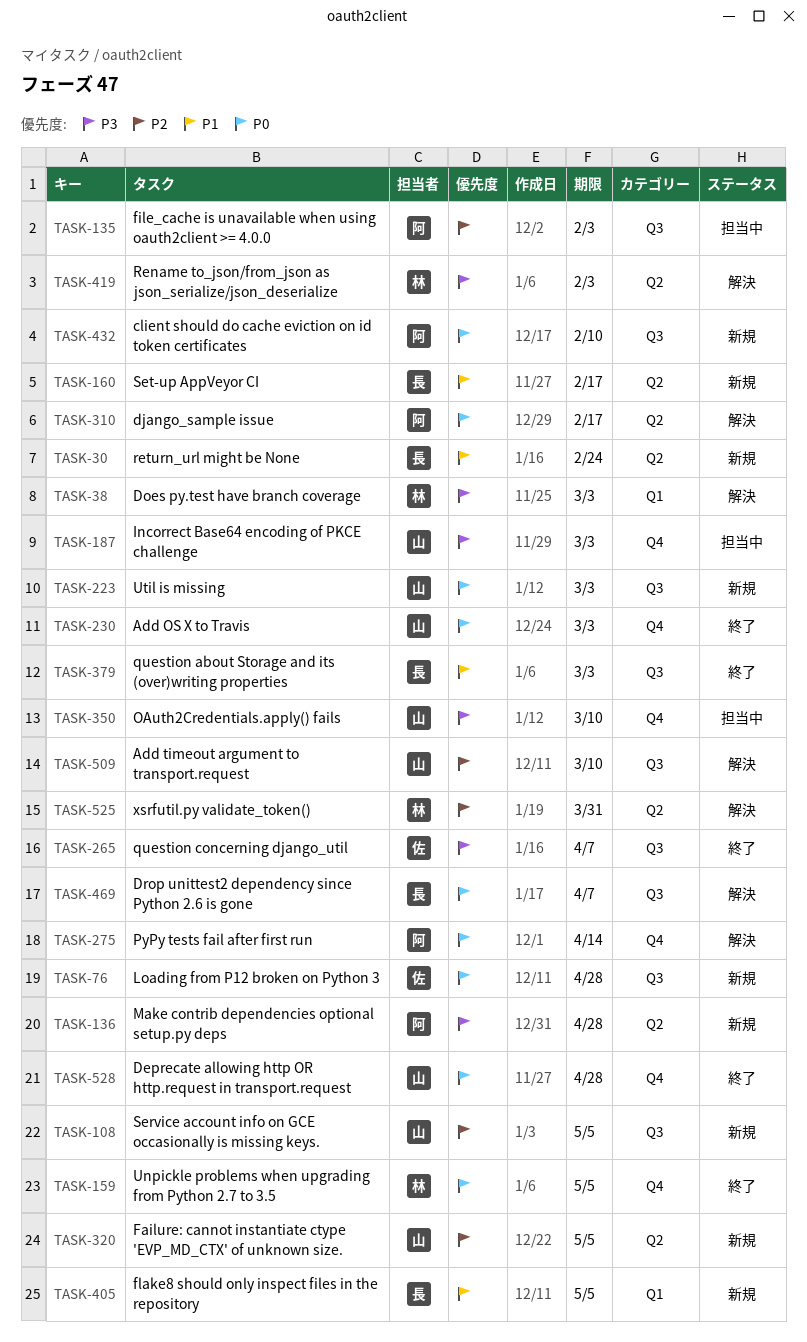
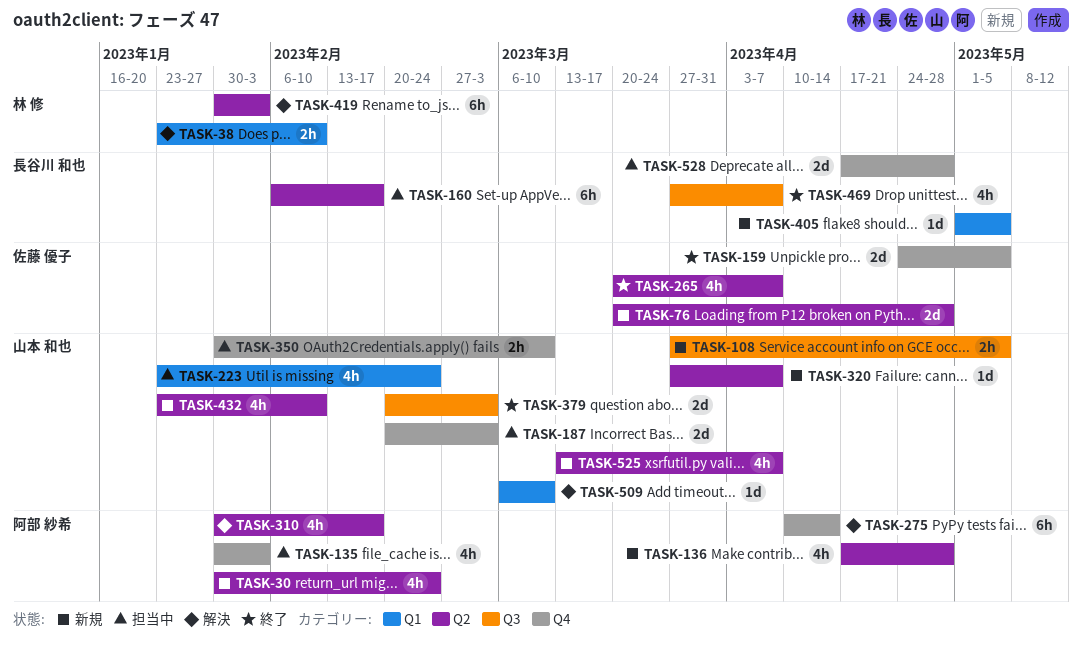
TASK-30, owner: 長谷川 和也 -> 阿部 紗希
TASK-38, due: Mar 3 -> Feb 10
TASK-76, label: Q3 -> Q2
TASK-135, label: Q3 -> Q4
TASK-159, owner: 林 修 -> 佐藤 優子
TASK-160, status: 新規 -> 担当中
TASK-223, status: 新規 -> 担当中
TASK-223, label: Q3 -> Q1
TASK-223, due: Mar 3 -> Feb 24
TASK-230: present -> none
TASK-265, label: Q3 -> Q2
TASK-320, due: May 5 -> Apr 7
TASK-379, owner: 長谷川 和也 -> 山本 和也
TASK-432, owner: 阿部 紗希 -> 山本 和也
TASK-432, label: Q3 -> Q2
TASK-469, status: 解決 -> 終了
TASK-509, label: Q3 -> Q1
TASK-525, status: 解決 -> 新規
TASK-525, owner: 林 修 -> 山本 和也
TASK-525, due: Mar 31 -> Apr 7
TASK-528, status: 終了 -> 担当中
TASK-528, owner: 山本 和也 -> 長谷川 和也

